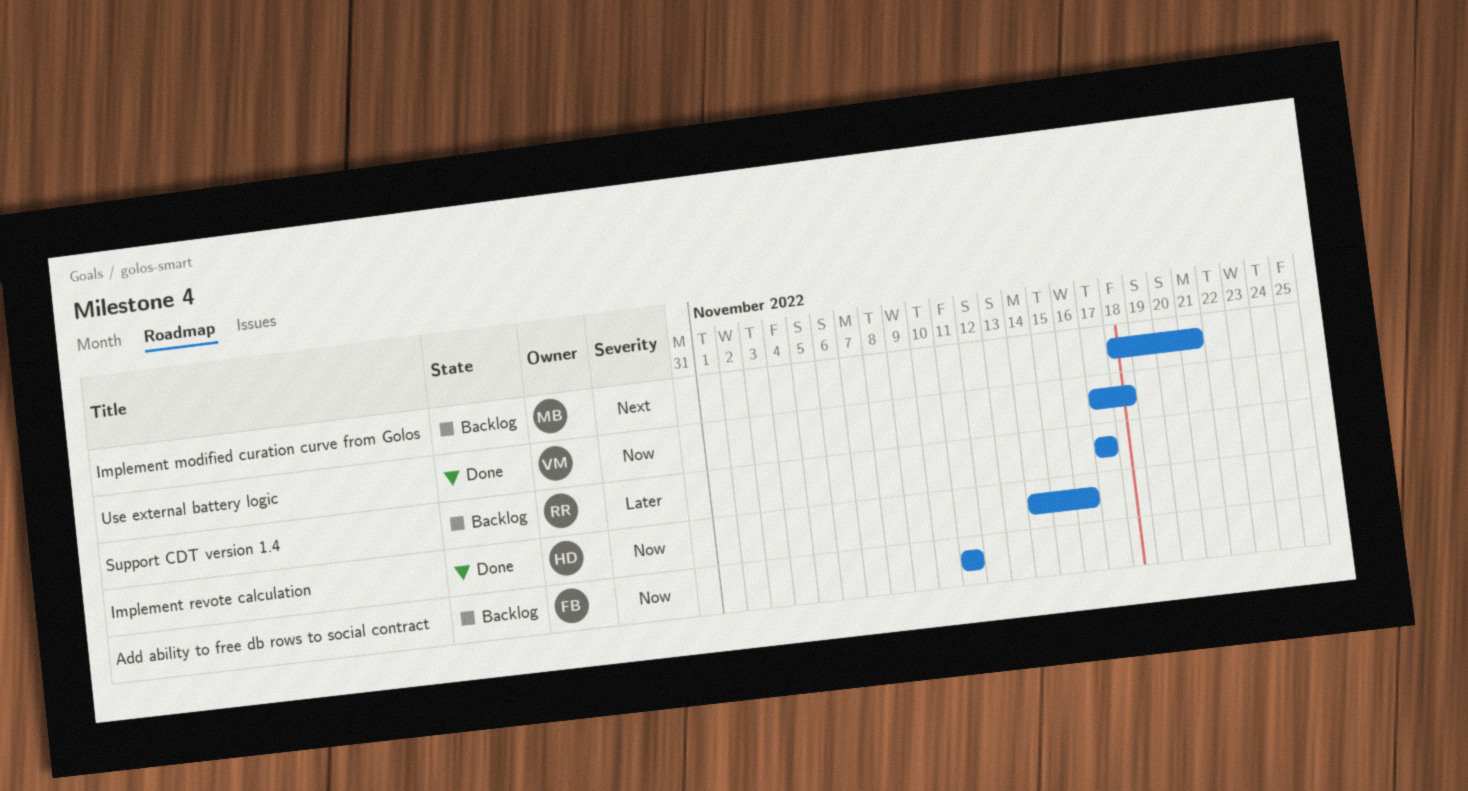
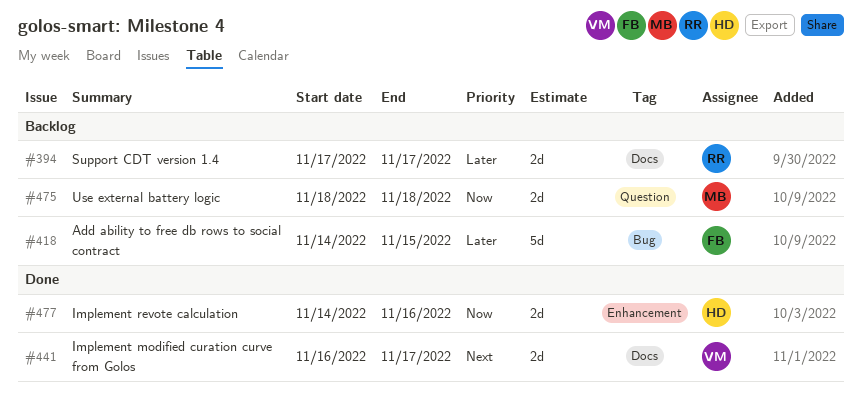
Add ability to free db rows to social contract, priority: Now -> Later
Add ability to free db rows to social contract, start: Nov 11 -> Nov 14
Add ability to free db rows to social contract, due: Nov 11 -> Nov 15
Implement modified curation curve from Golos, status: Backlog -> Done
Implement modified curation curve from Golos, owner: MB -> VM
Implement modified curation curve from Golos, start: Nov 18 -> Nov 16
Implement modified curation curve from Golos, due: Nov 21 -> Nov 17
Use external battery logic, status: Done -> Backlog
Use external battery logic, owner: VM -> MB
Use external battery logic, start: Nov 17 -> Nov 18

